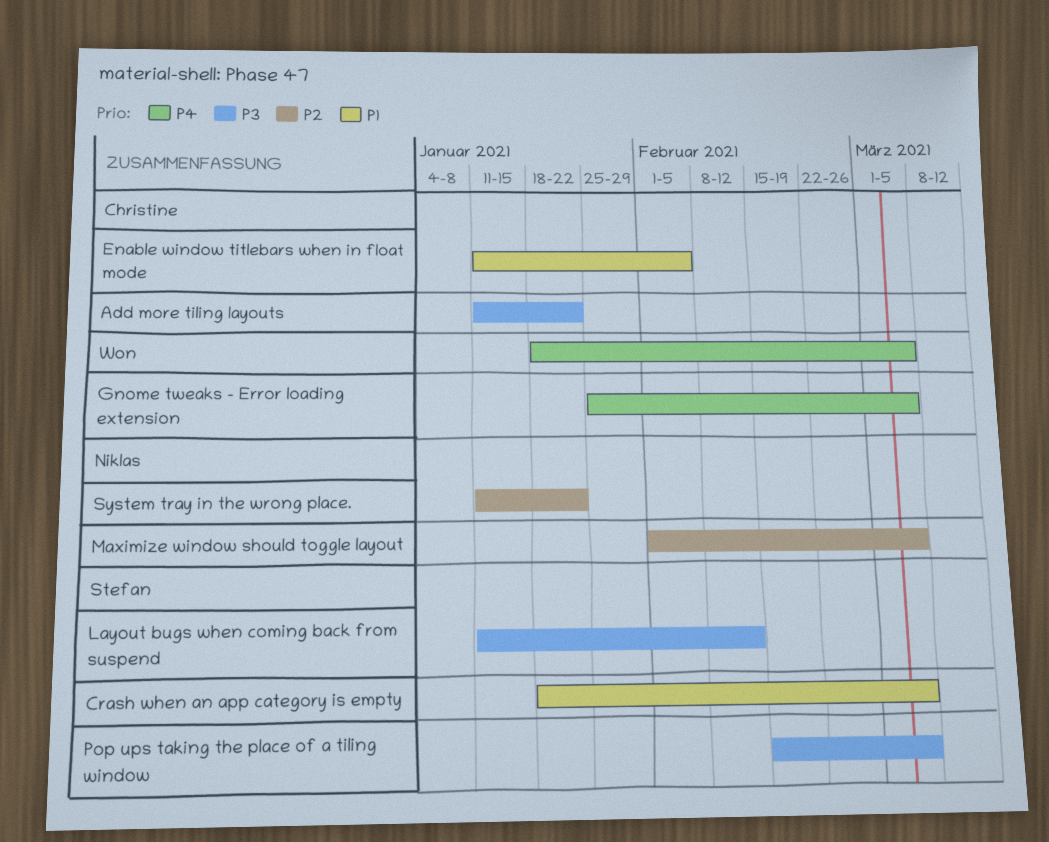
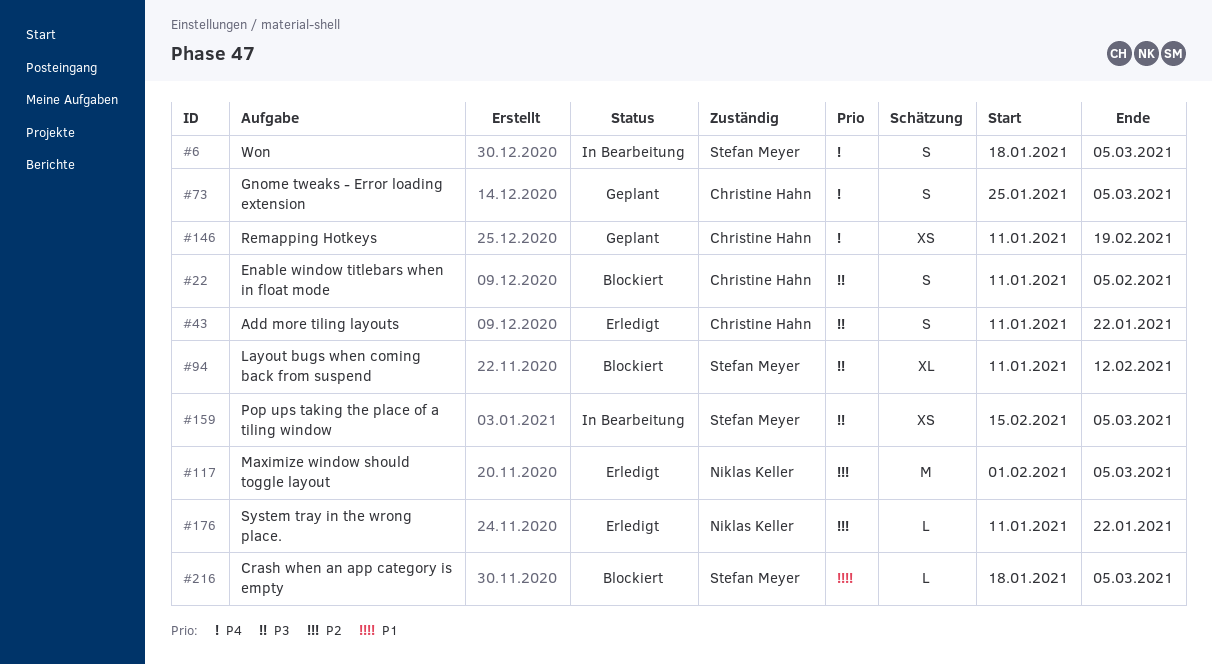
Enable window titlebars when in float mode, priority: P1 -> P3
Remapping Hotkeys: none -> present
Won, owner: Christine Hahn -> Stefan Meyer

